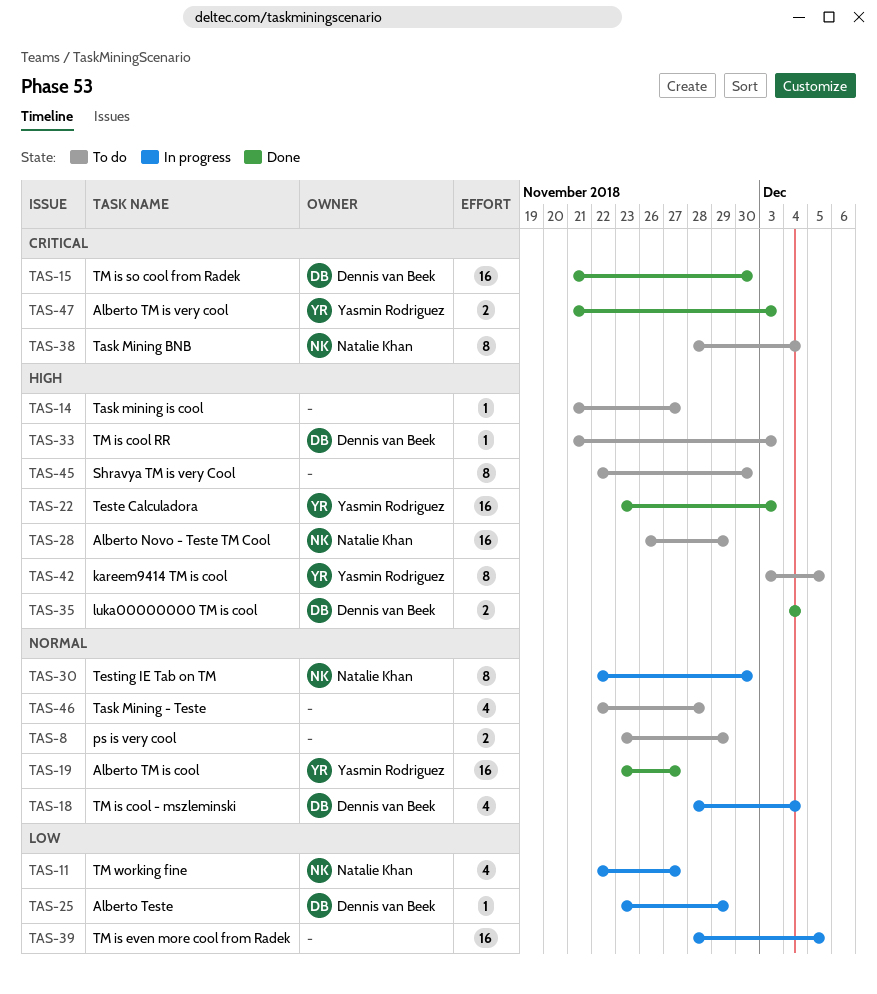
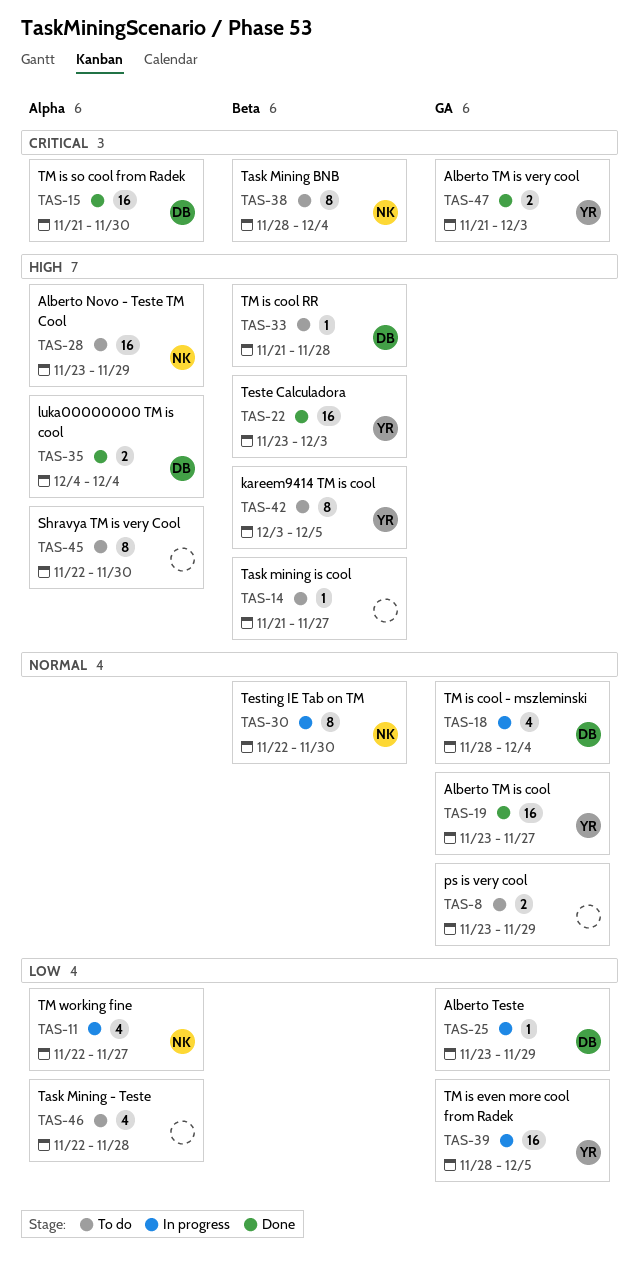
TAS-28, start: Nov 26 -> Nov 23
TAS-33, due: Dec 3 -> Nov 28
TAS-39, owner: none -> Yasmin Rodriguez
TAS-46, priority: Normal -> Low

